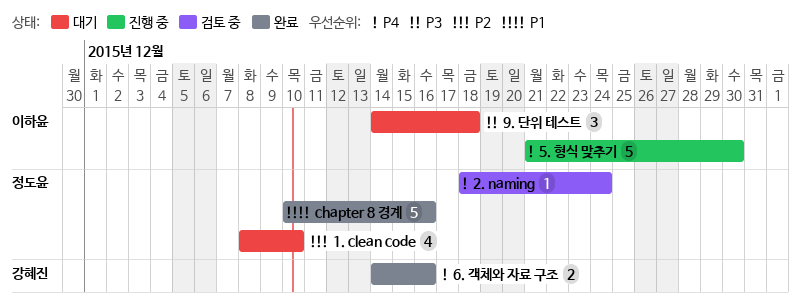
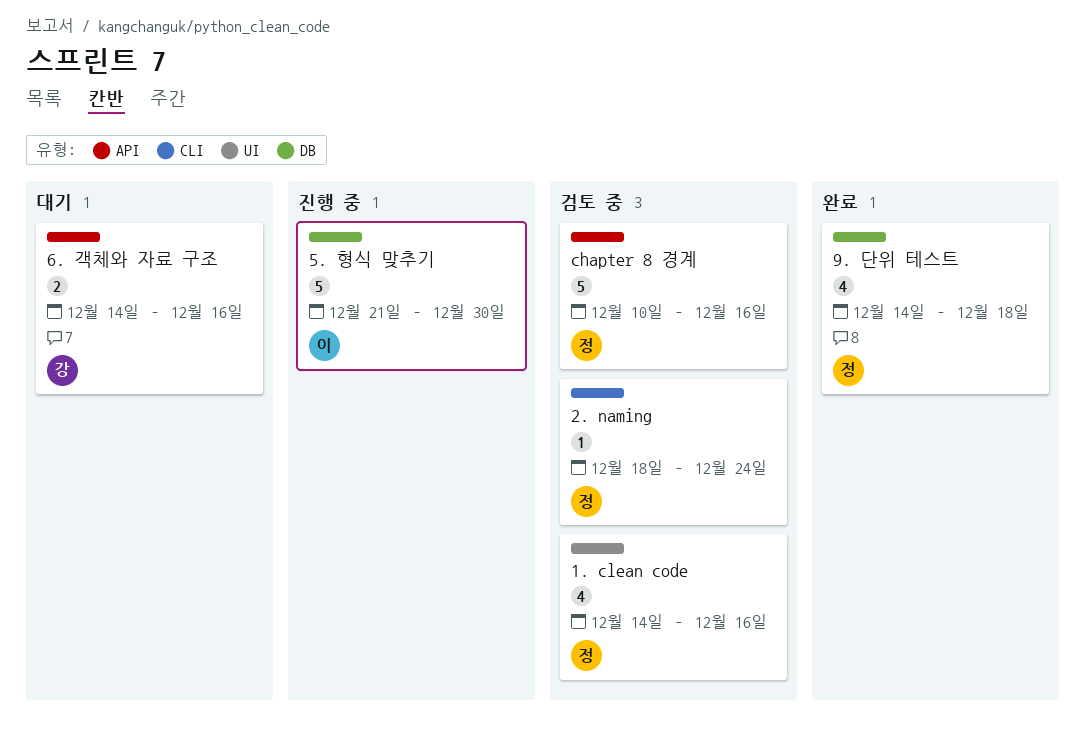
1. clean code, status: 대기 -> 검토 중
1. clean code, start: Dec 8 -> Dec 14
1. clean code, due: Dec 10 -> Dec 16
6. 객체와 자료 구조, status: 완료 -> 대기
9. 단위 테스트, status: 대기 -> 완료
9. 단위 테스트, owner: 이하윤 -> 정도윤
9. 단위 테스트, estimate: 3 -> 4
chapter 8 경계, status: 완료 -> 검토 중

